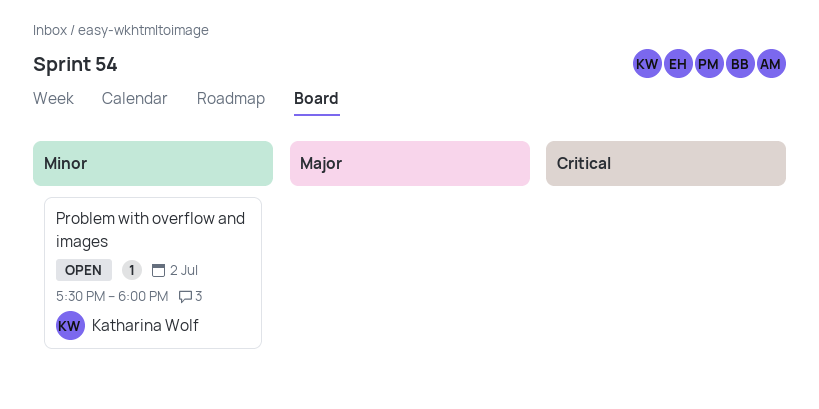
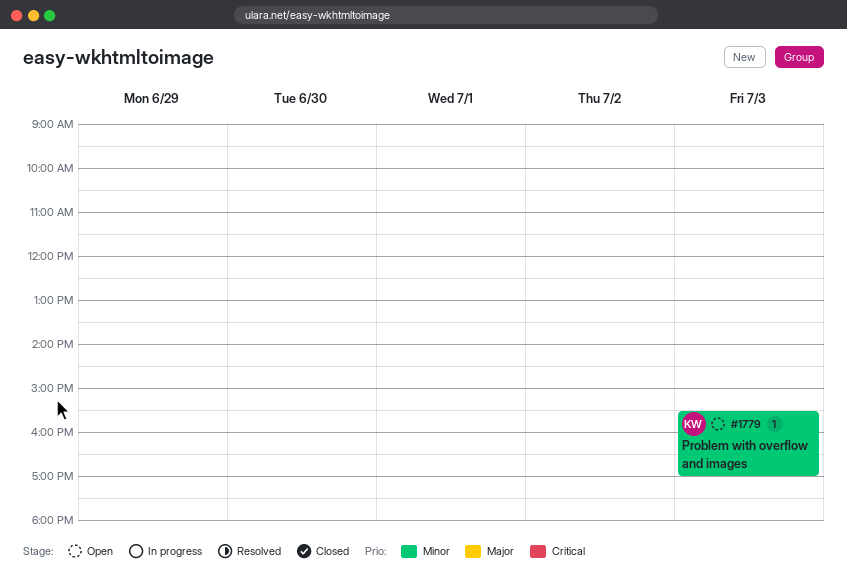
Problem with overflow and images, day: Jul 2 -> Jul 3
Problem with overflow and images, begins: 17:30 -> 15:30
Problem with overflow and images, ends: 18:00 -> 17:00

